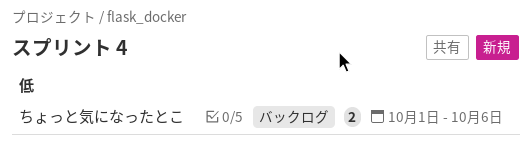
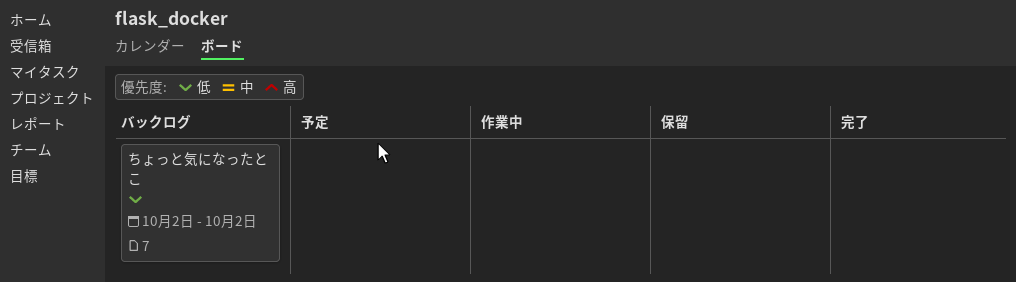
ちょっと気になったとこ, start: Oct 1 -> Oct 2
ちょっと気になったとこ, due: Oct 6 -> Oct 2

